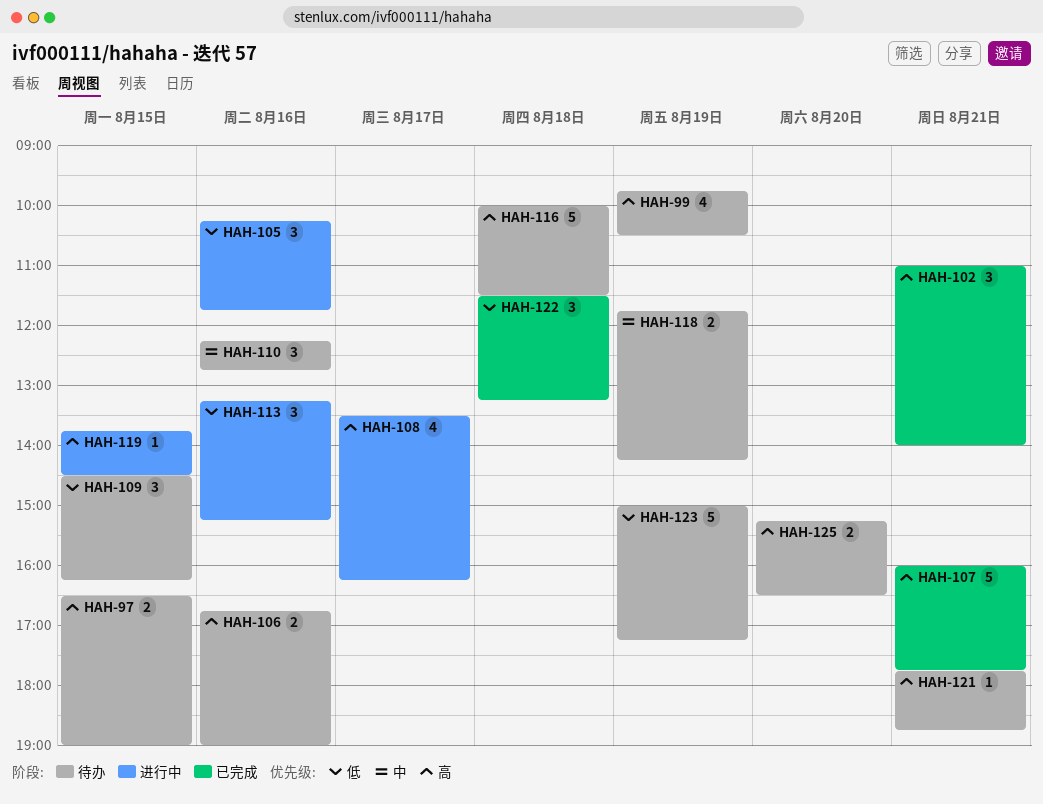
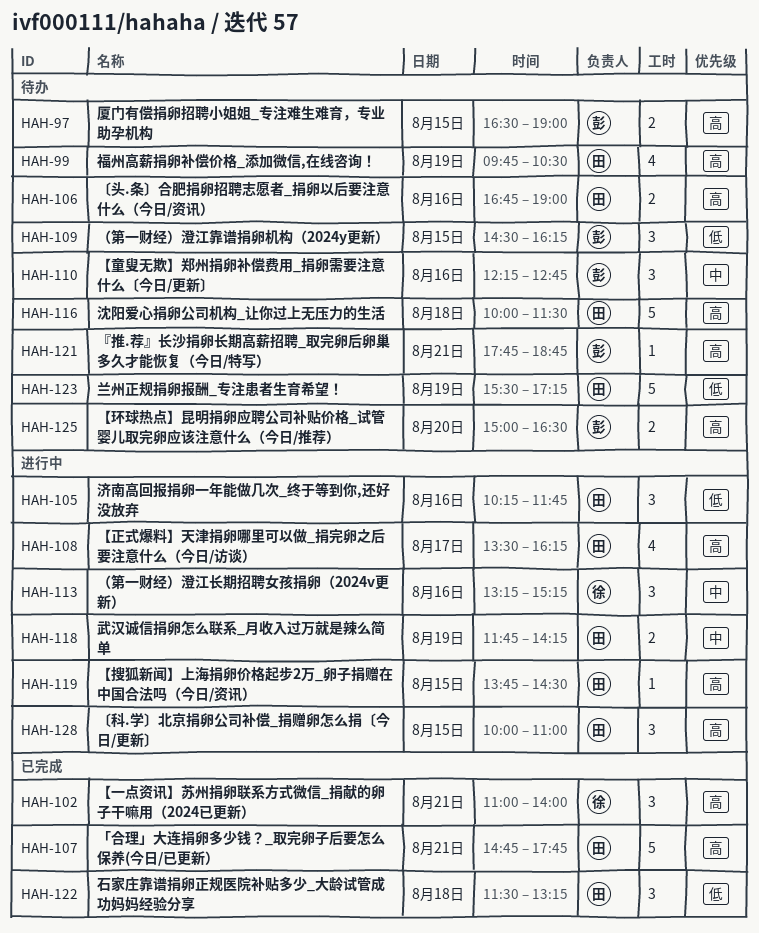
HAH-107, begins: 16:00 -> 14:45
HAH-113, priority: 低 -> 中
HAH-118, status: 待办 -> 进行中
HAH-123, begins: 15:00 -> 15:30
HAH-125, begins: 15:15 -> 15:00
HAH-128: none -> present

